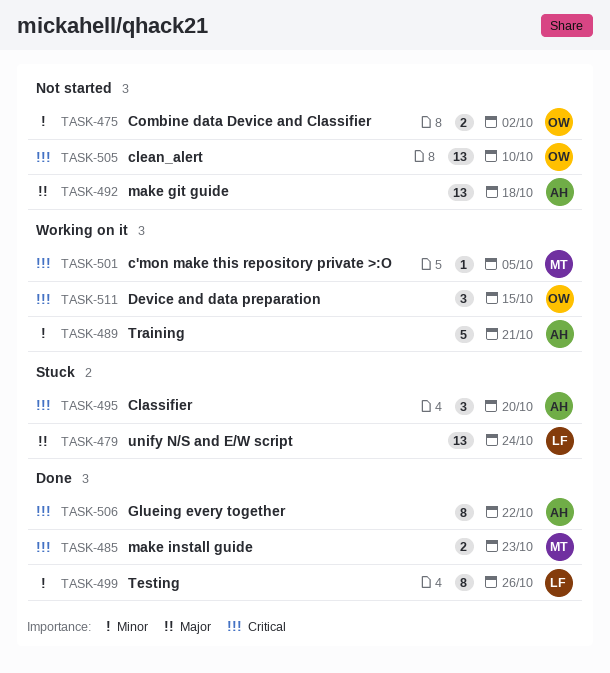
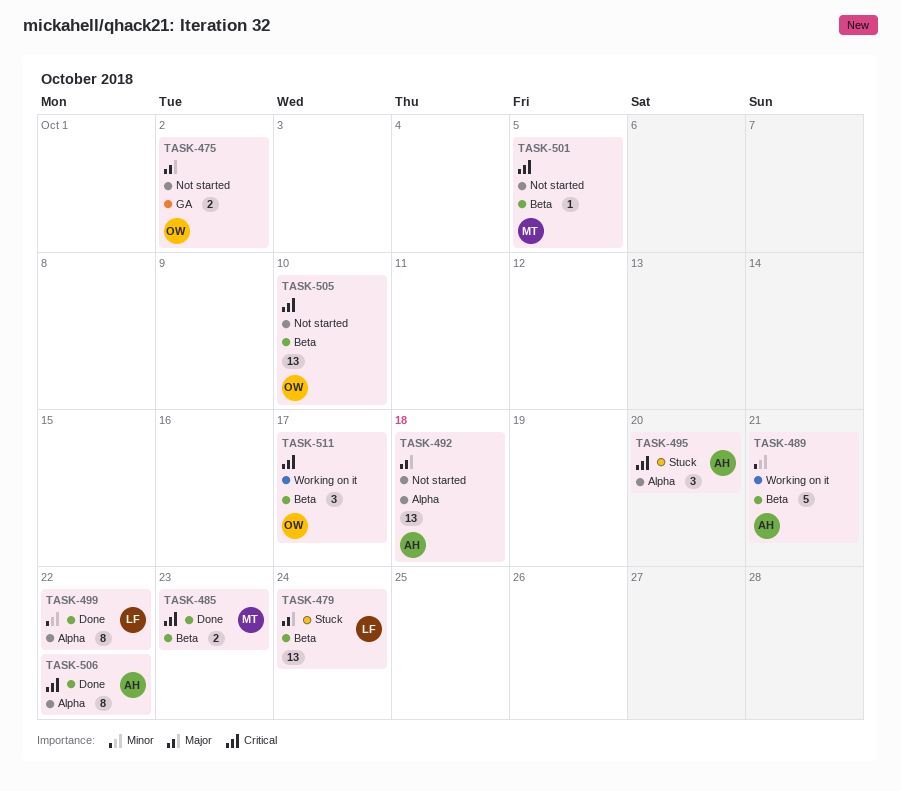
TASK-475, priority: Minor -> Major
TASK-499, due: Oct 26 -> Oct 22
TASK-501, status: Working on it -> Not started
TASK-511, due: Oct 15 -> Oct 17

